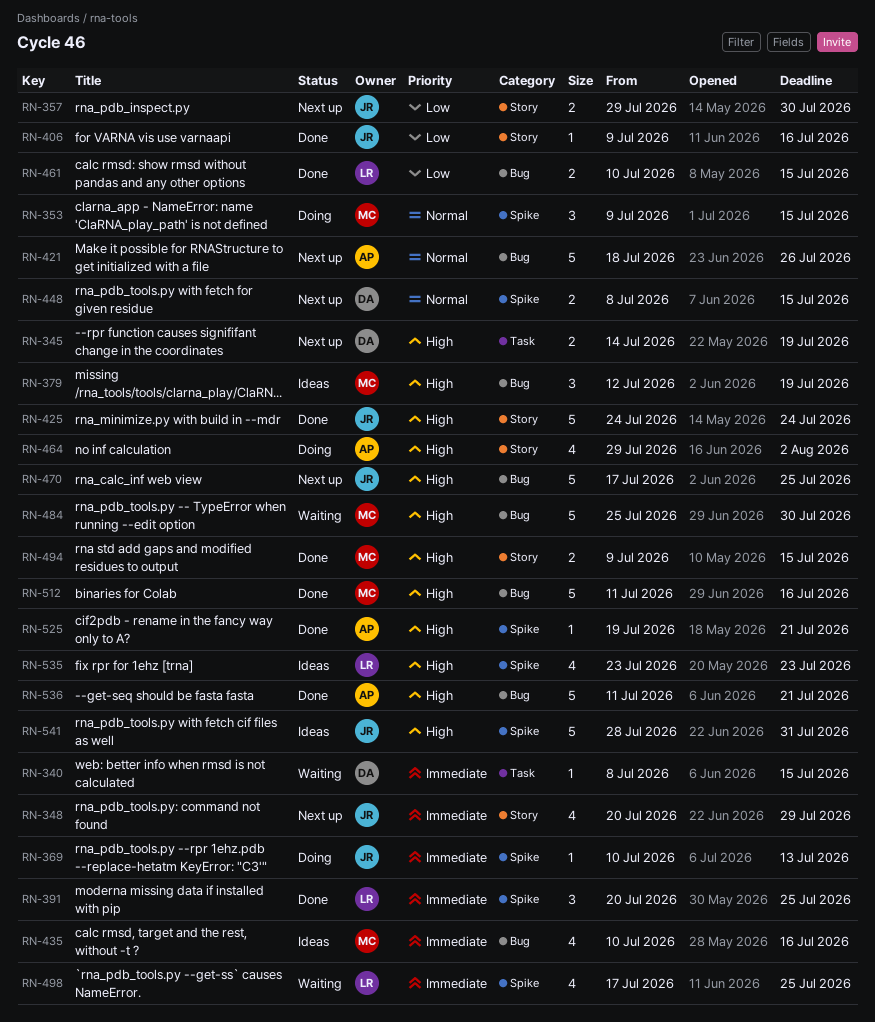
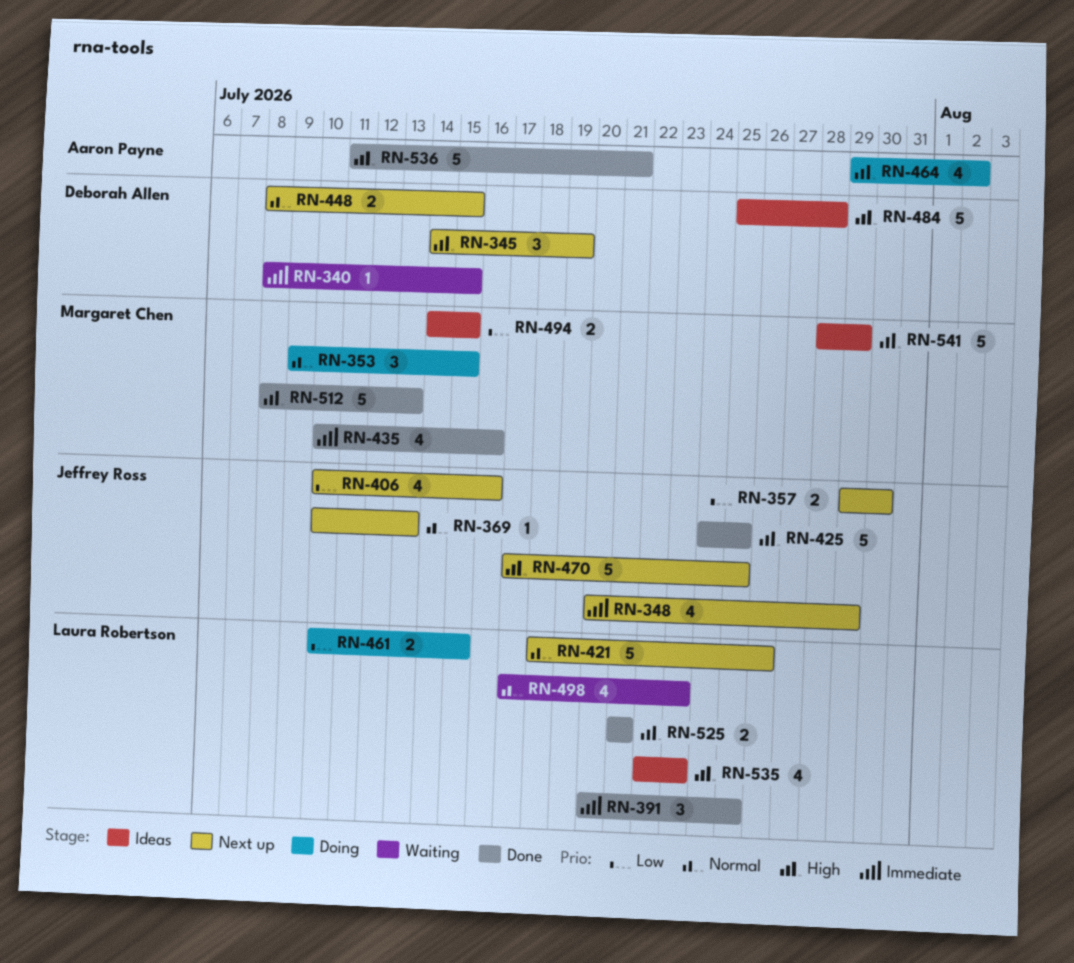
RN-345, estimate: 2 -> 3
RN-369, status: Doing -> Next up
RN-369, priority: Immediate -> Normal
RN-379: present -> none
RN-406, status: Done -> Next up
RN-406, estimate: 1 -> 4
RN-406, start: Jul 9 -> Jul 10
RN-421, owner: Aaron Payne -> Laura Robertson
RN-425, due: Jul 24 -> Jul 25
RN-435, status: Ideas -> Done
RN-461, status: Done -> Doing
RN-484, status: Waiting -> Ideas
RN-484, owner: Margaret Chen -> Deborah Allen
RN-484, due: Jul 30 -> Jul 28
RN-494, status: Done -> Ideas
RN-494, priority: High -> Low
RN-494, start: Jul 9 -> Jul 14
RN-498, priority: Immediate -> Normal
RN-498, due: Jul 25 -> Jul 23
RN-512, start: Jul 11 -> Jul 8
RN-512, due: Jul 16 -> Jul 13
RN-525, owner: Aaron Payne -> Laura Robertson
RN-525, estimate: 1 -> 2
RN-525, start: Jul 19 -> Jul 21
RN-535, start: Jul 23 -> Jul 22
RN-541, owner: Jeffrey Ross -> Margaret Chen
RN-541, due: Jul 31 -> Jul 29

